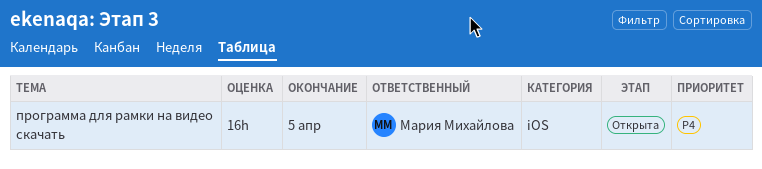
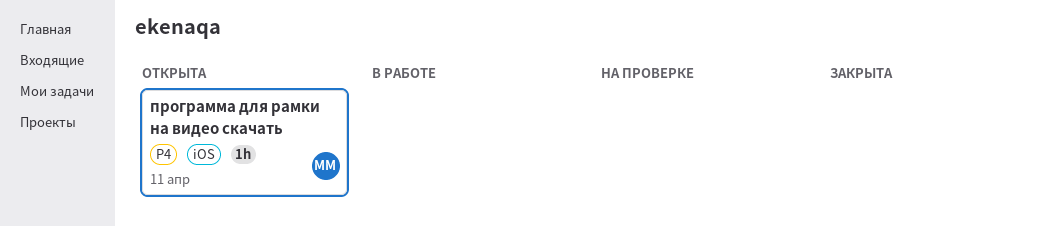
программа для рамки на видео скачать, estimate: 16h -> 1h
программа для рамки на видео скачать, due: Apr 5 -> Apr 11

